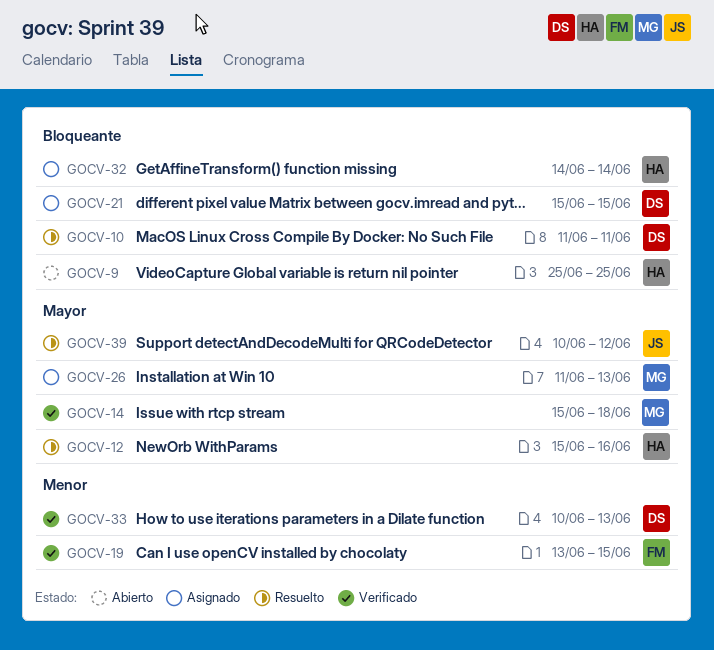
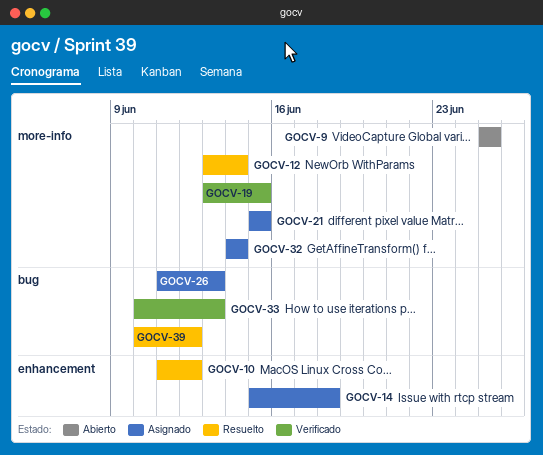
GOCV-10, due: Jun 11 -> Jun 12
GOCV-12, start: Jun 15 -> Jun 13
GOCV-12, due: Jun 16 -> Jun 14
GOCV-14, status: Verificado -> Asignado

